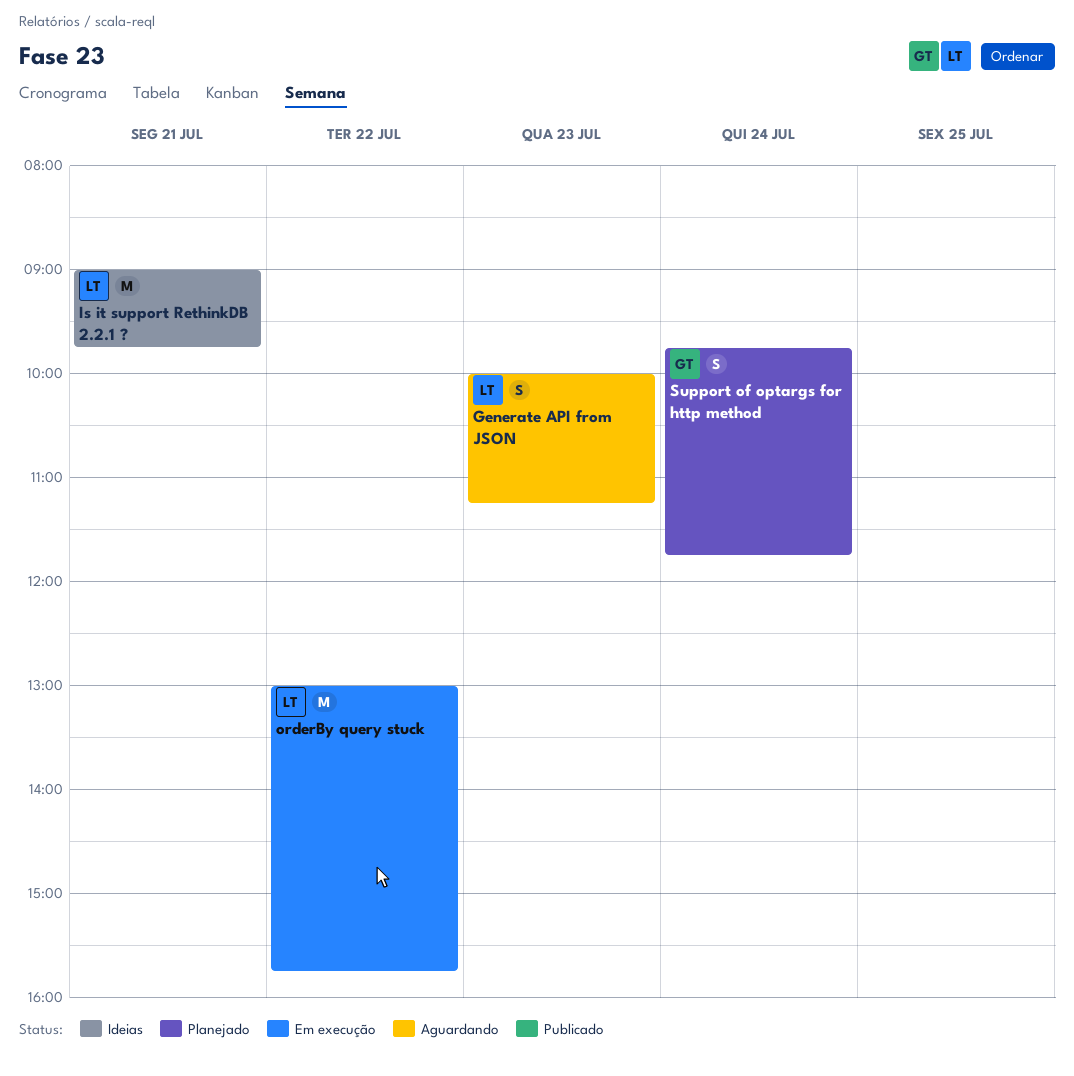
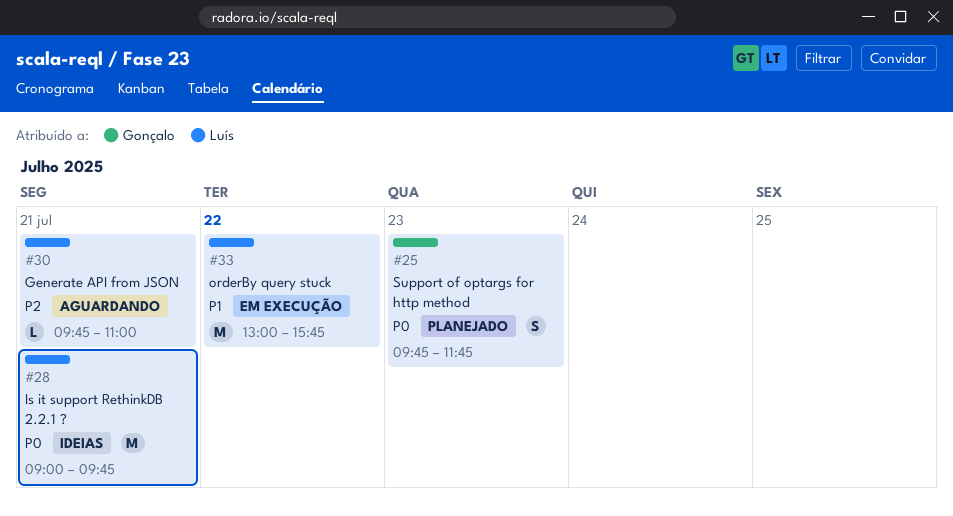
Generate API from JSON, estimate: S -> L
Generate API from JSON, day: Jul 23 -> Jul 21
Generate API from JSON, begins: 10:00 -> 09:45
Generate API from JSON, ends: 11:15 -> 11:00
Support of optargs for http method, day: Jul 24 -> Jul 23

